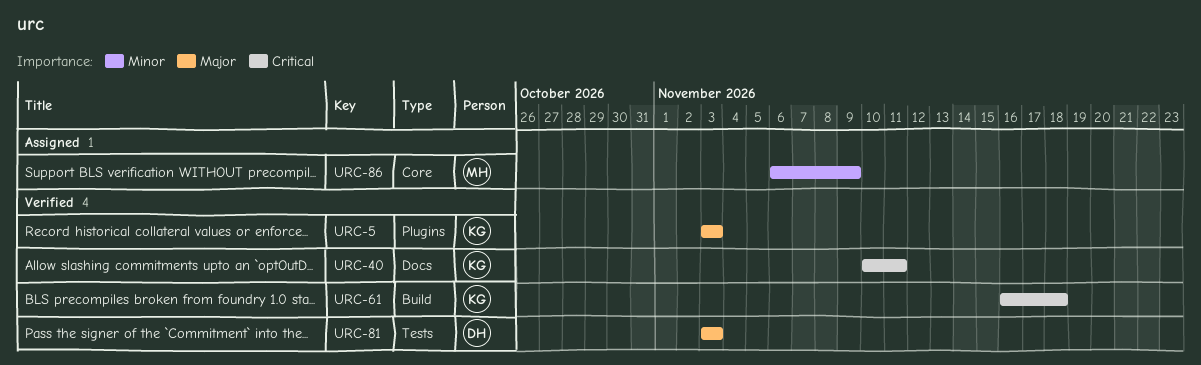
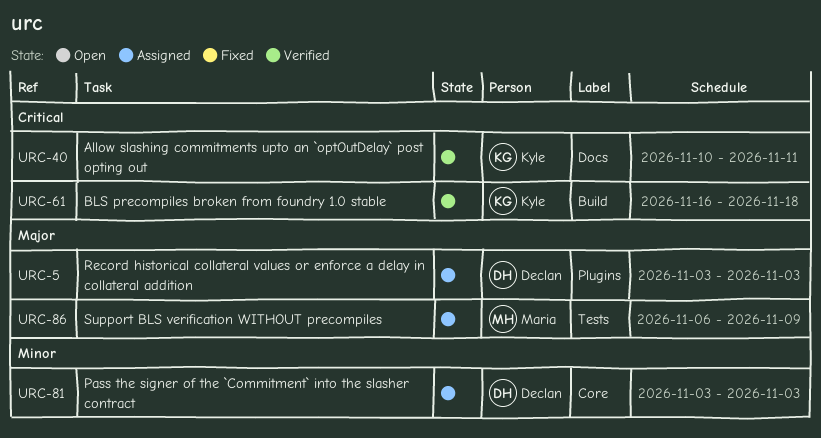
URC-5, status: Verified -> Assigned
URC-5, owner: Kyle -> Declan
URC-81, status: Verified -> Assigned
URC-81, priority: Major -> Minor
URC-81, label: Tests -> Core
URC-86, priority: Minor -> Major
URC-86, label: Core -> Tests

